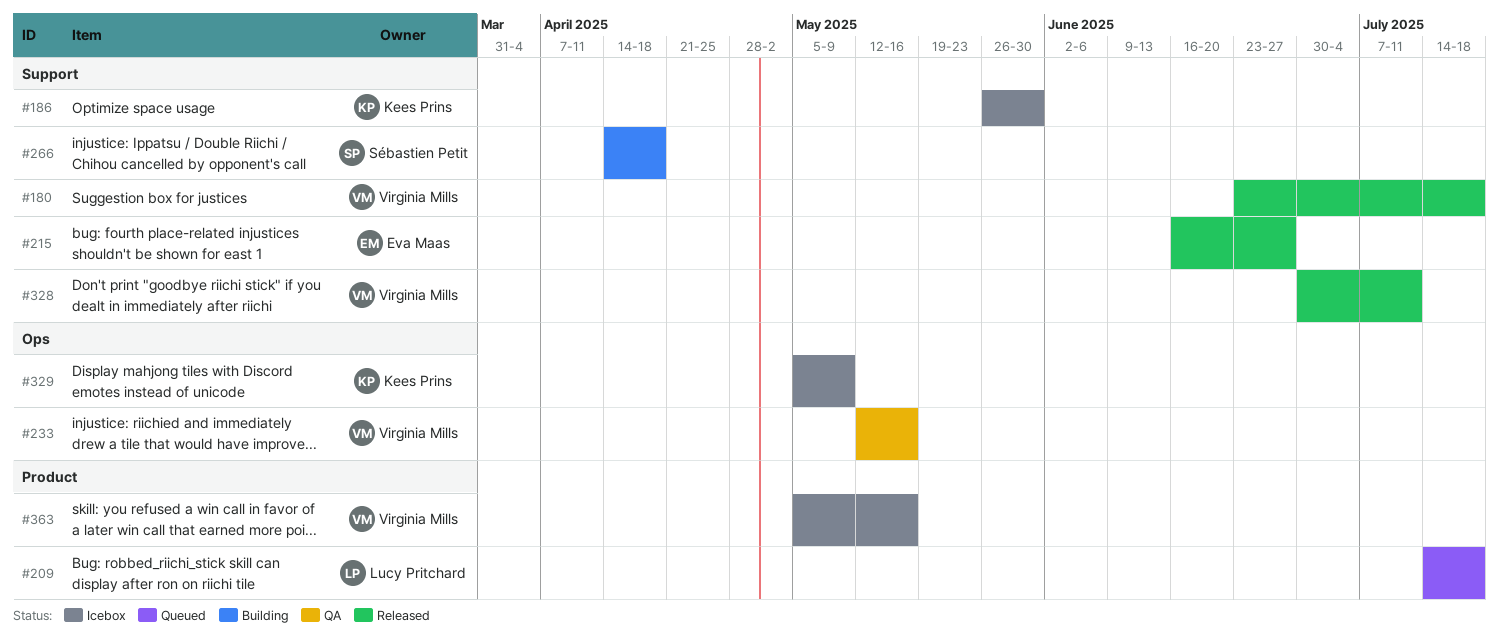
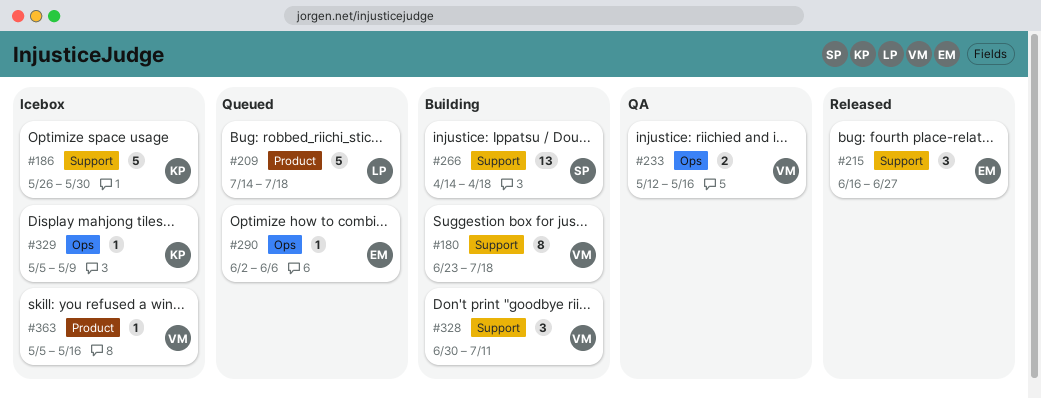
#180, status: Released -> Building
#290: none -> present
#328, status: Released -> Building

